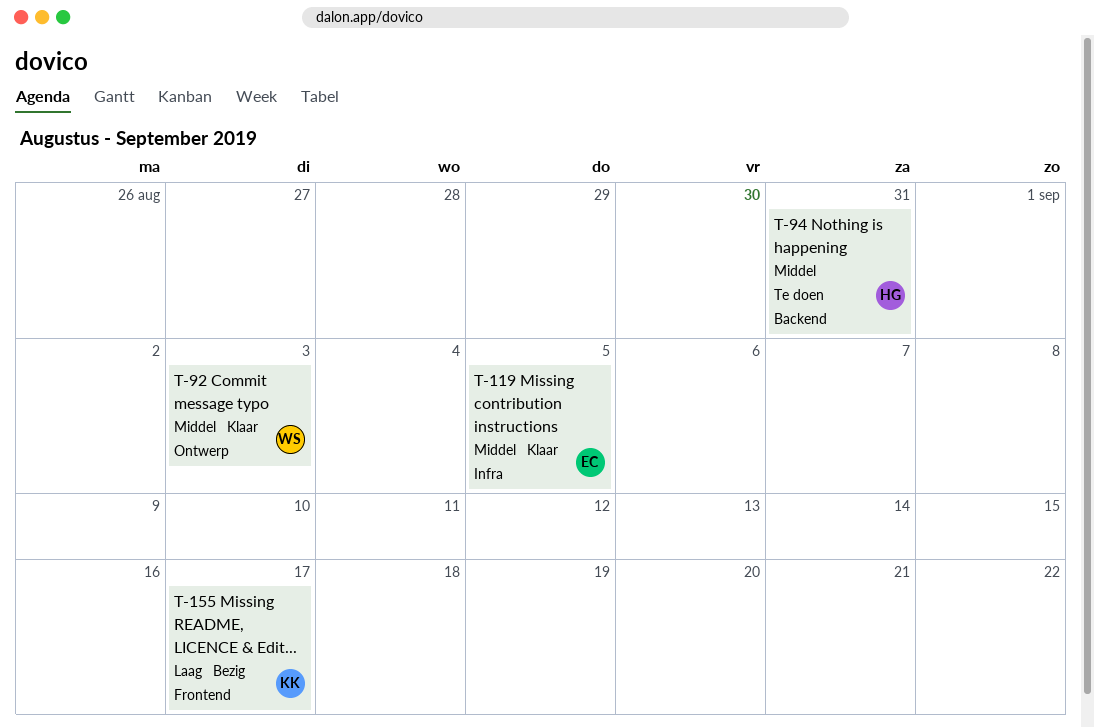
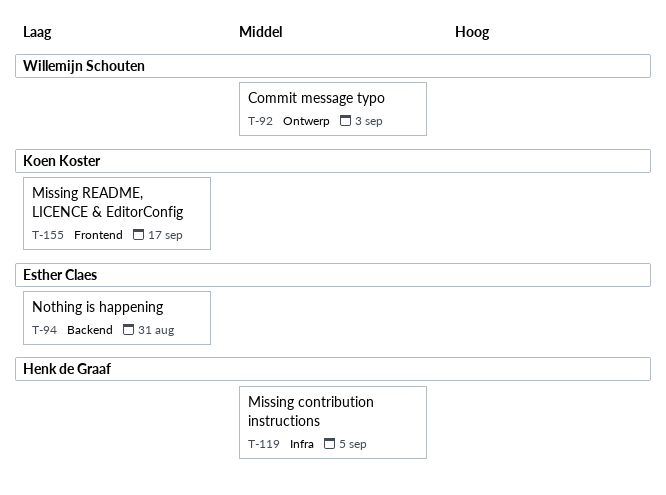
T-94, owner: Henk de Graaf -> Esther Claes
T-94, priority: Middel -> Laag
T-119, owner: Esther Claes -> Henk de Graaf

